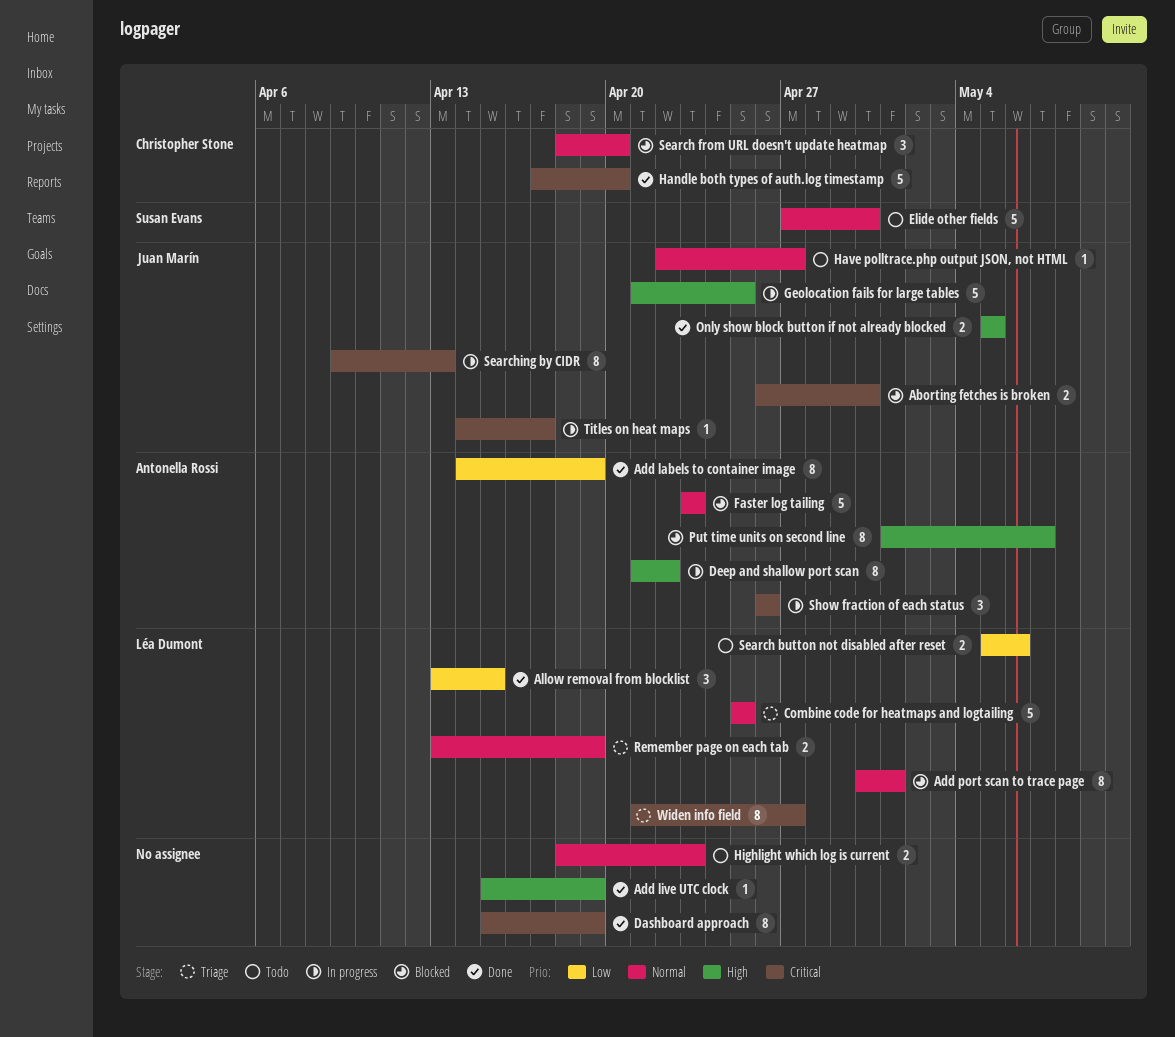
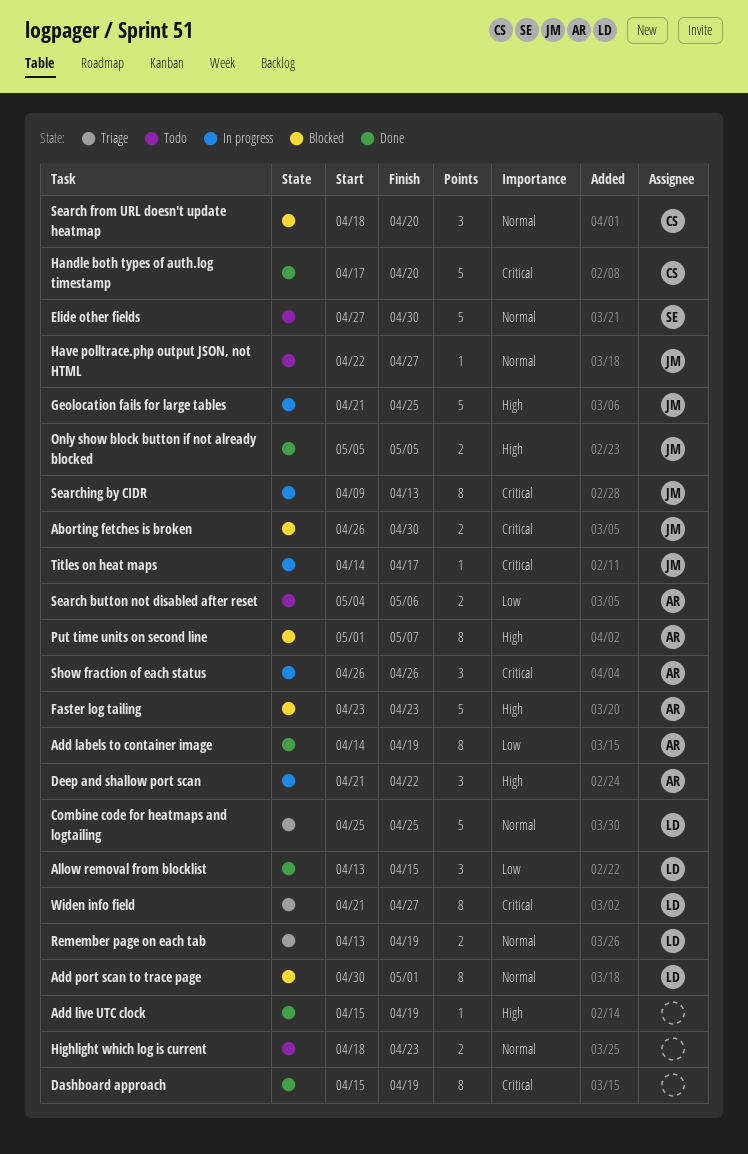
Deep and shallow port scan, estimate: 8 -> 3
Faster log tailing, priority: Normal -> High
Search button not disabled after reset, owner: Léa Dumont -> Antonella Rossi
Search button not disabled after reset, start: May 5 -> May 4

